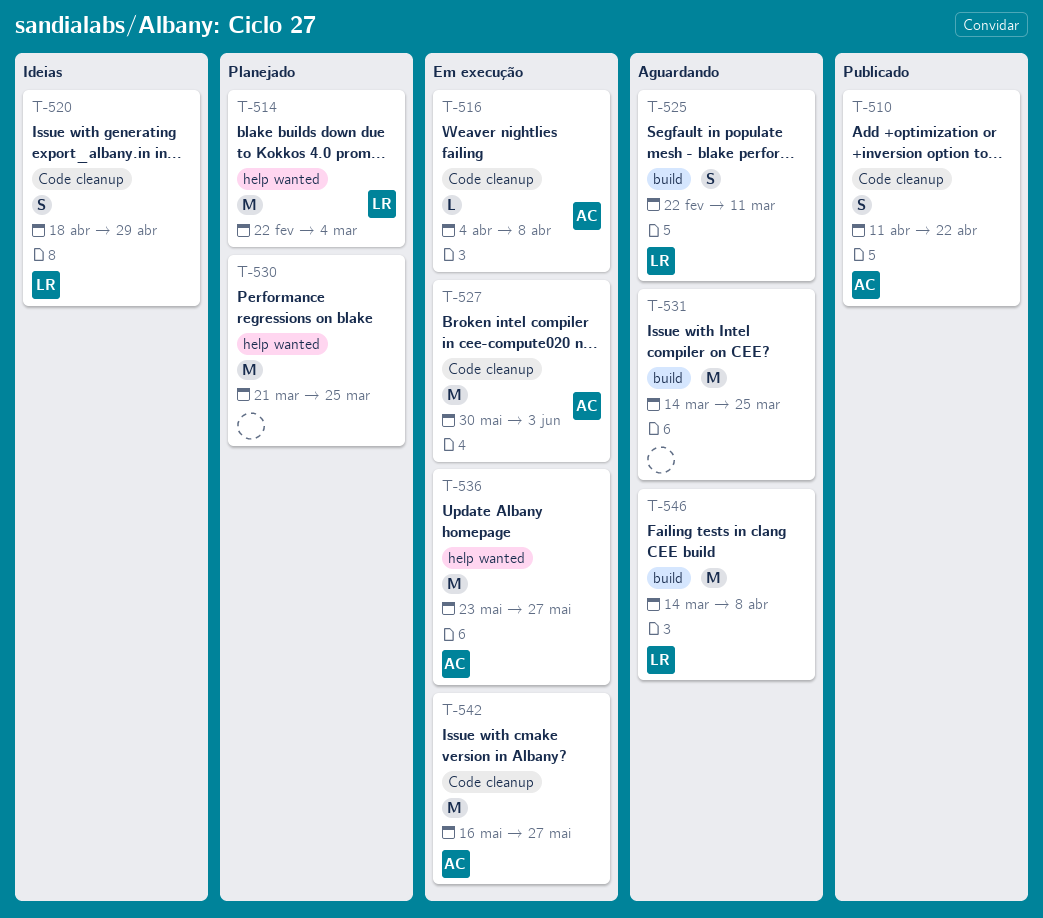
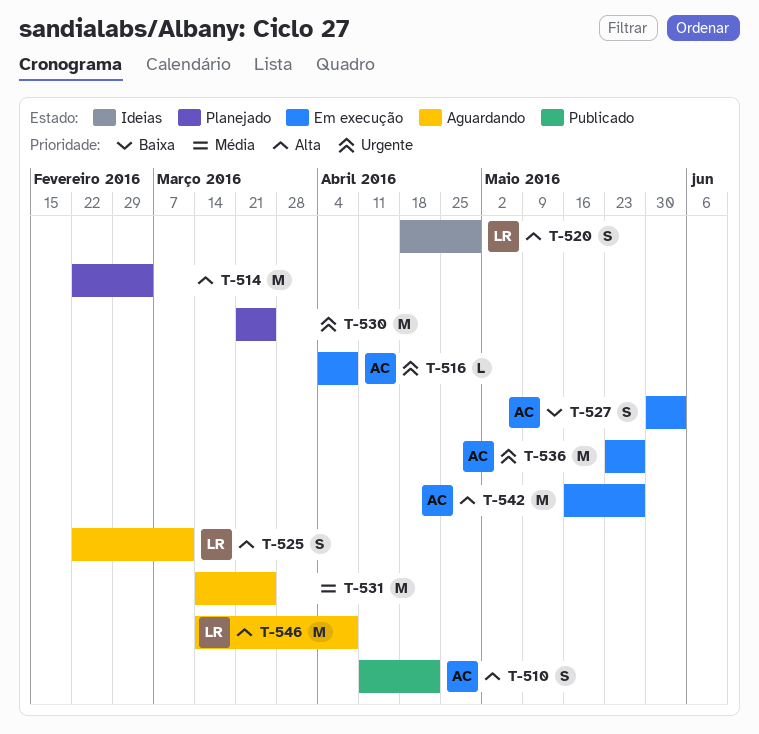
T-514, owner: LR -> none
T-527, estimate: M -> S

